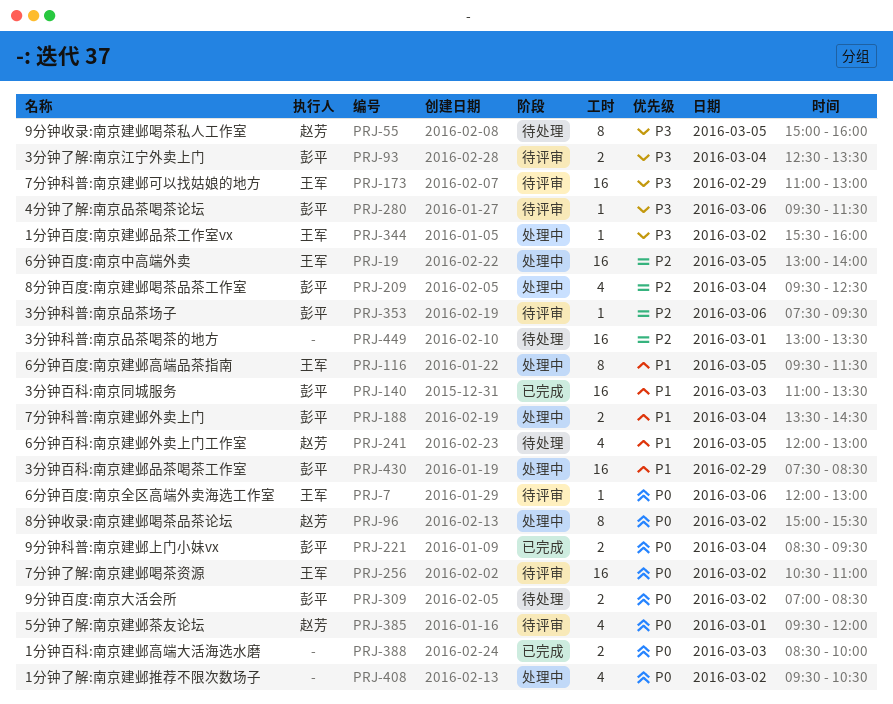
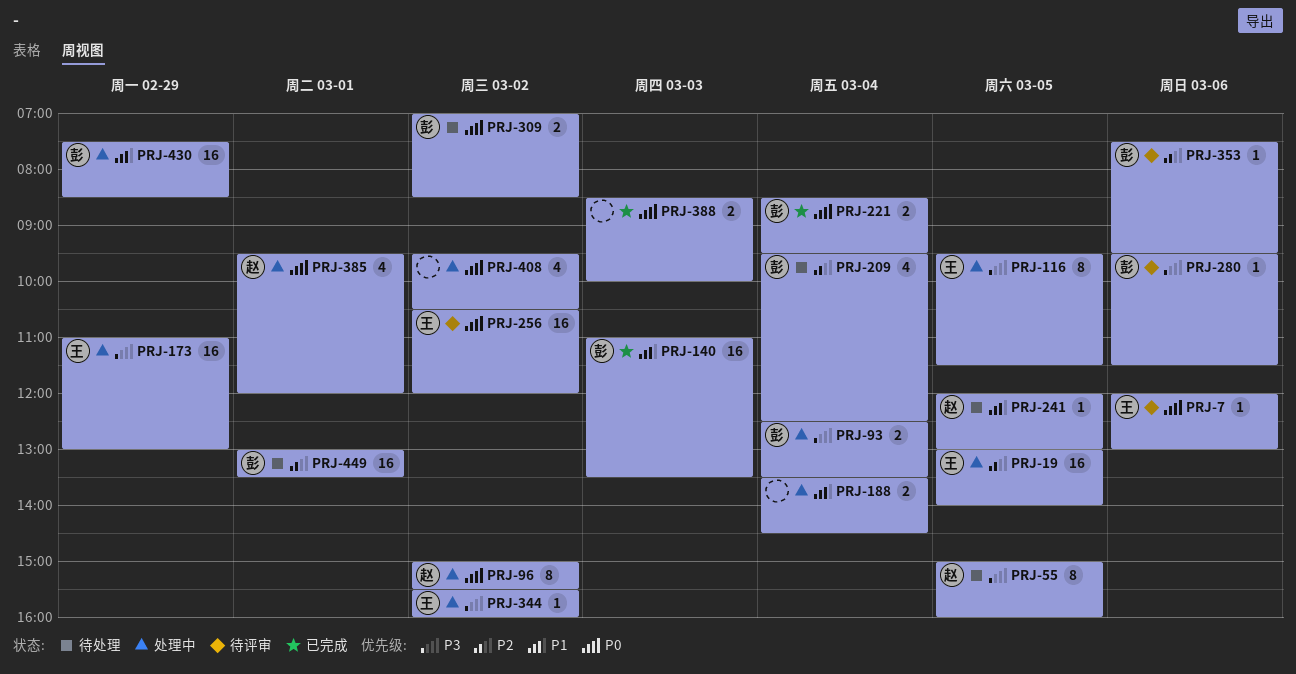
PRJ-93, status: 待评审 -> 处理中
PRJ-116, priority: P1 -> P3
PRJ-173, status: 待评审 -> 处理中
PRJ-188, owner: 彭平 -> none
PRJ-209, status: 处理中 -> 待处理
PRJ-241, estimate: 4 -> 1
PRJ-256, ends: 11:00 -> 12:00
PRJ-385, status: 待评审 -> 处理中
PRJ-449, owner: none -> 彭平

